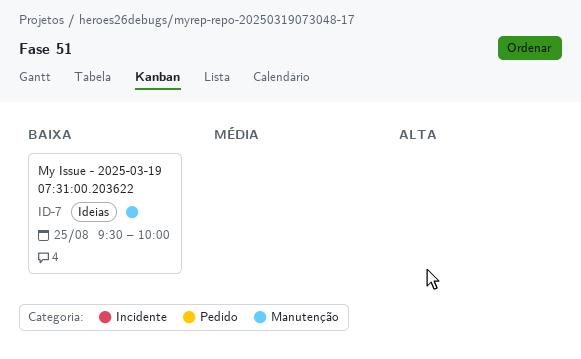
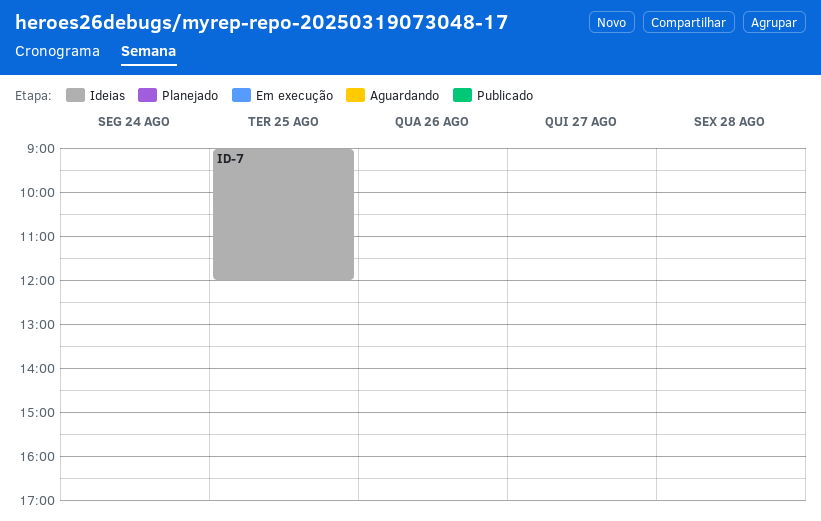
ID-7, begins: 09:30 -> 09:00
ID-7, ends: 10:00 -> 12:00

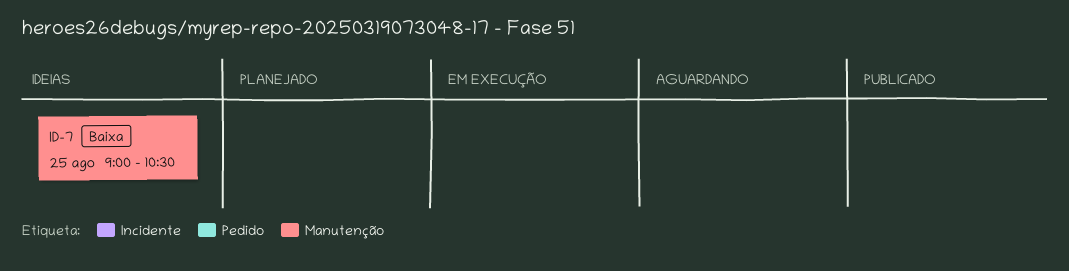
ID-7, ends: 12:00 -> 10:30

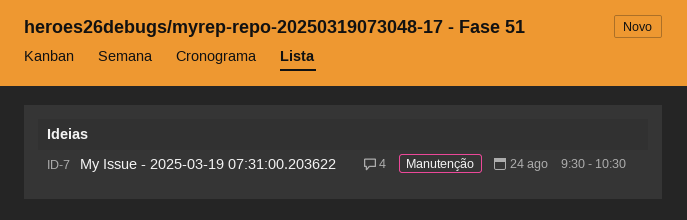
ID-7, day: Aug 25 -> Aug 24
ID-7, begins: 09:00 -> 09:30

